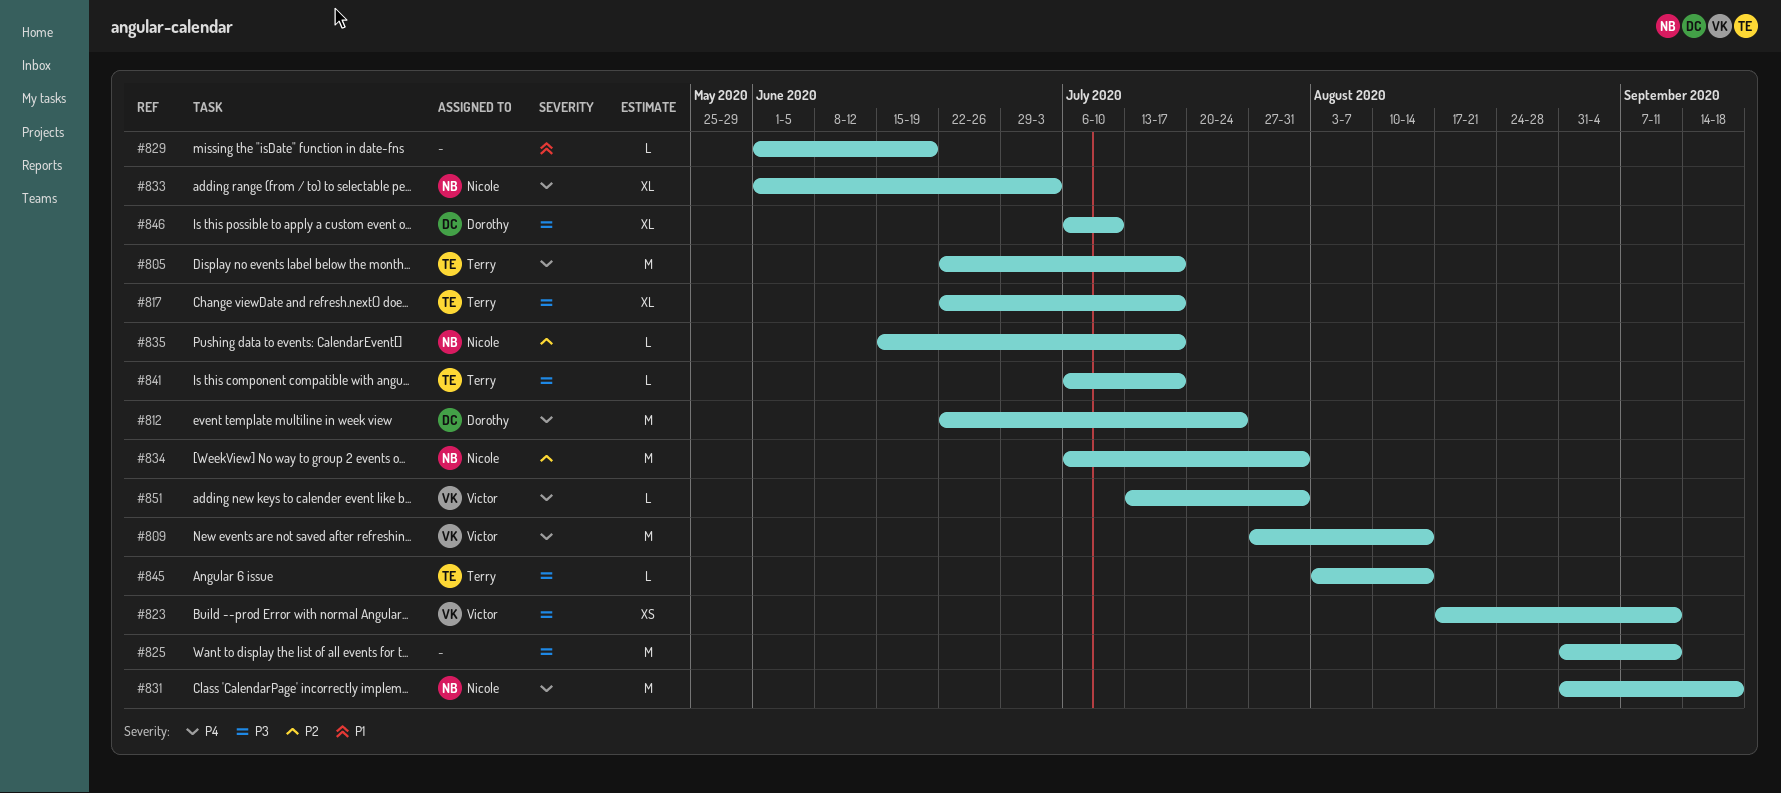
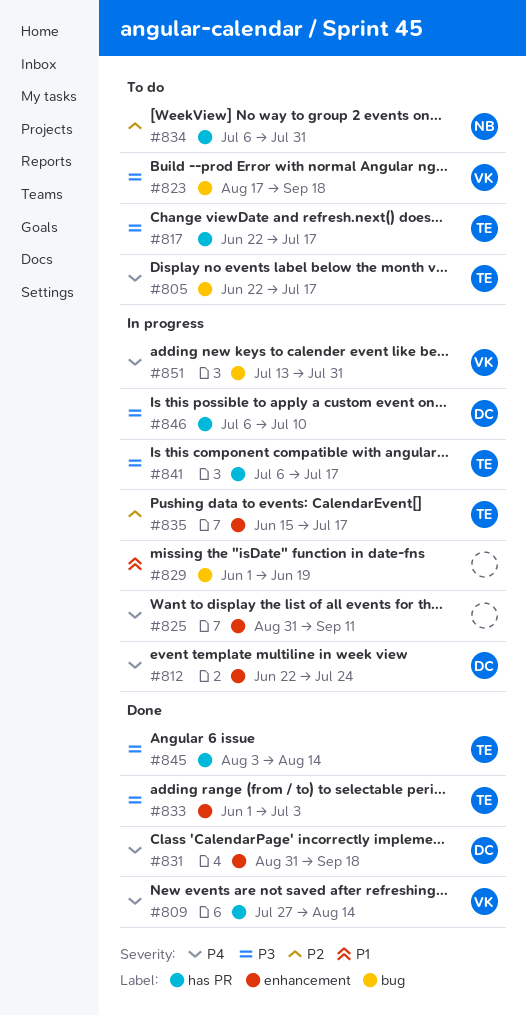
#823, due: Sep 11 -> Sep 18
#825, priority: P3 -> P4
#831, owner: Nicole -> Dorothy
#833, owner: Nicole -> Terry
#833, priority: P4 -> P3
#835, owner: Nicole -> Terry

